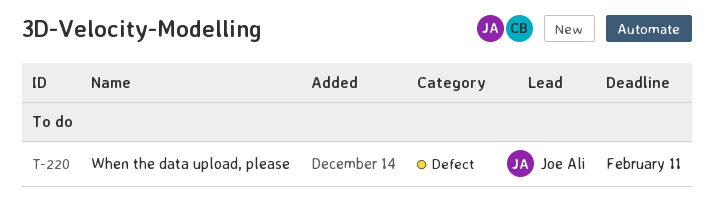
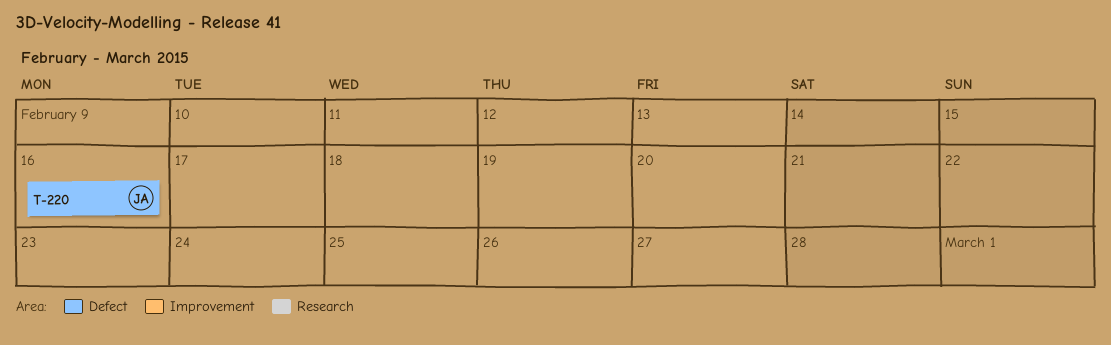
T-220, due: Feb 11 -> Feb 16

